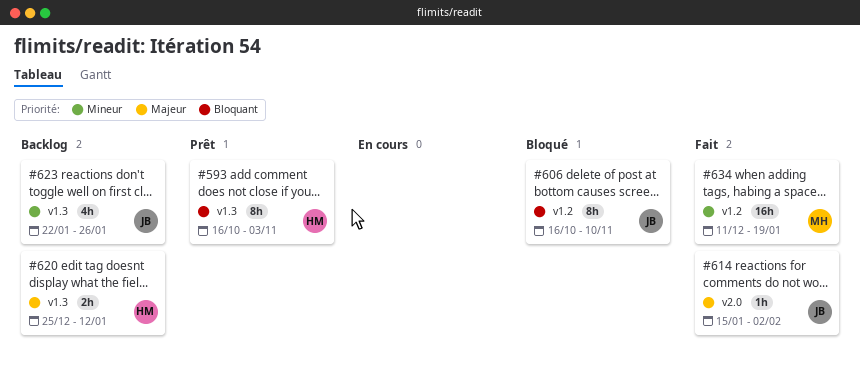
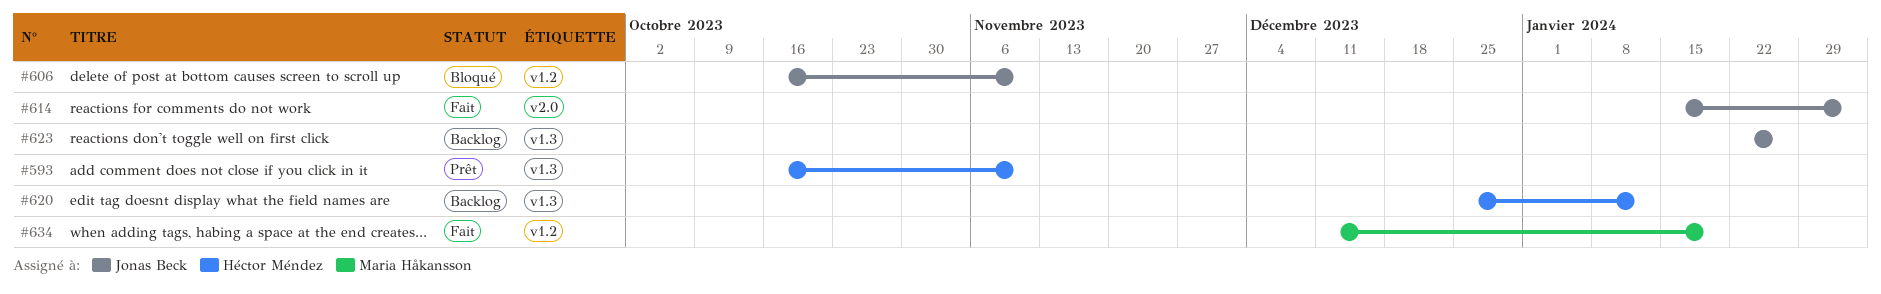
#593, due: Nov 3 -> Nov 10

